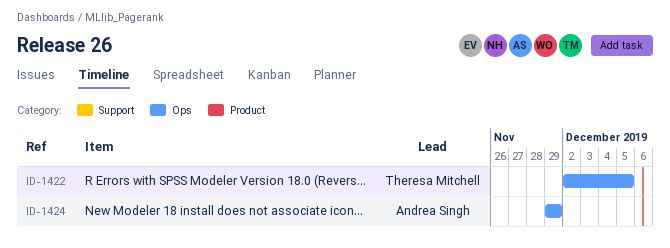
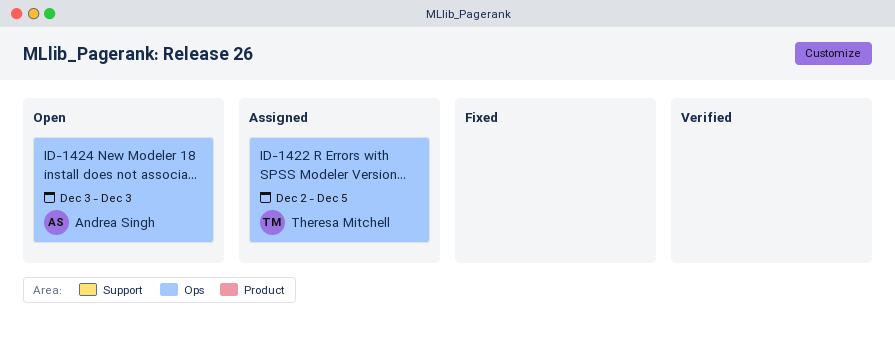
ID-1424, start: Nov 29 -> Dec 3
ID-1424, due: Nov 29 -> Dec 3

